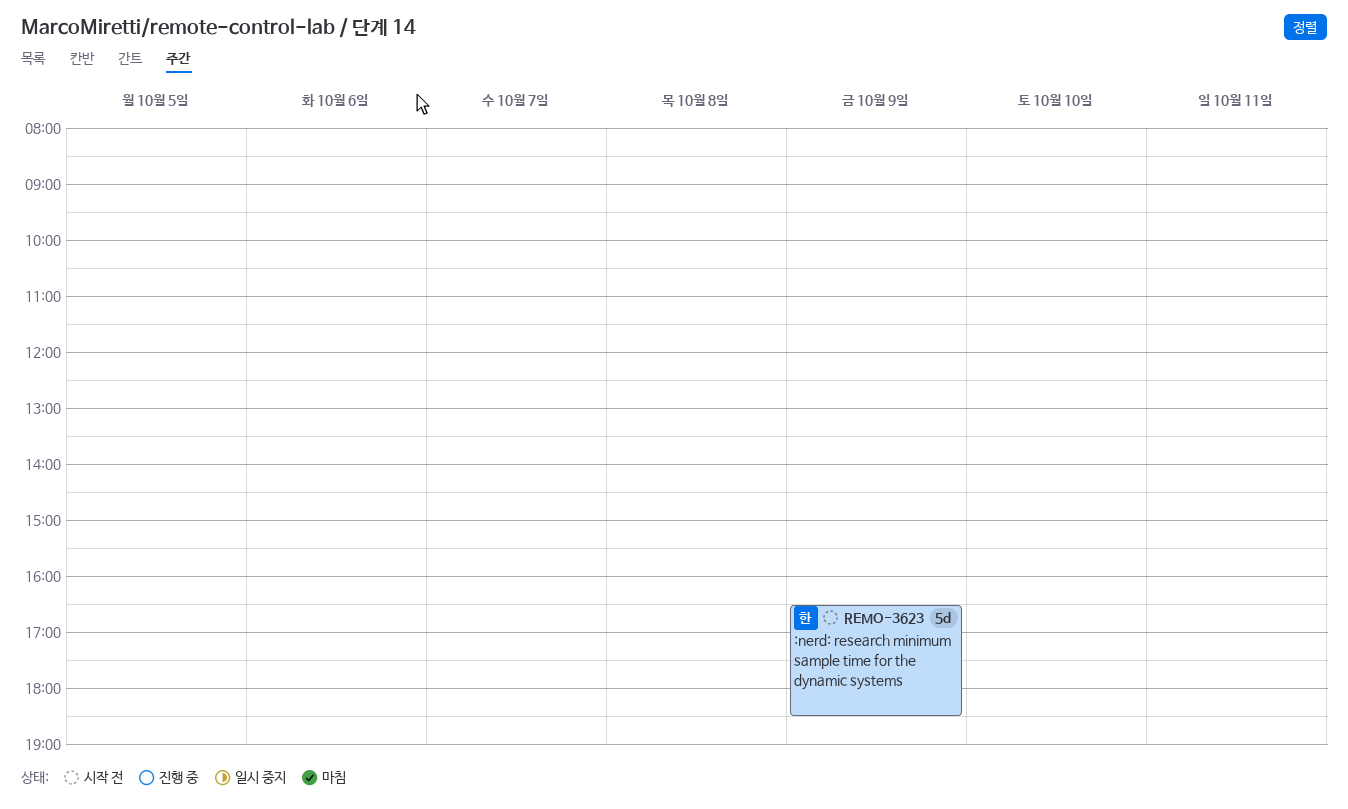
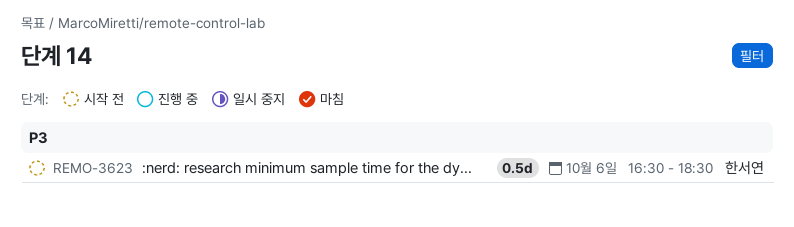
REMO-3623, estimate: 5d -> 0.5d
REMO-3623, day: Oct 9 -> Oct 6

